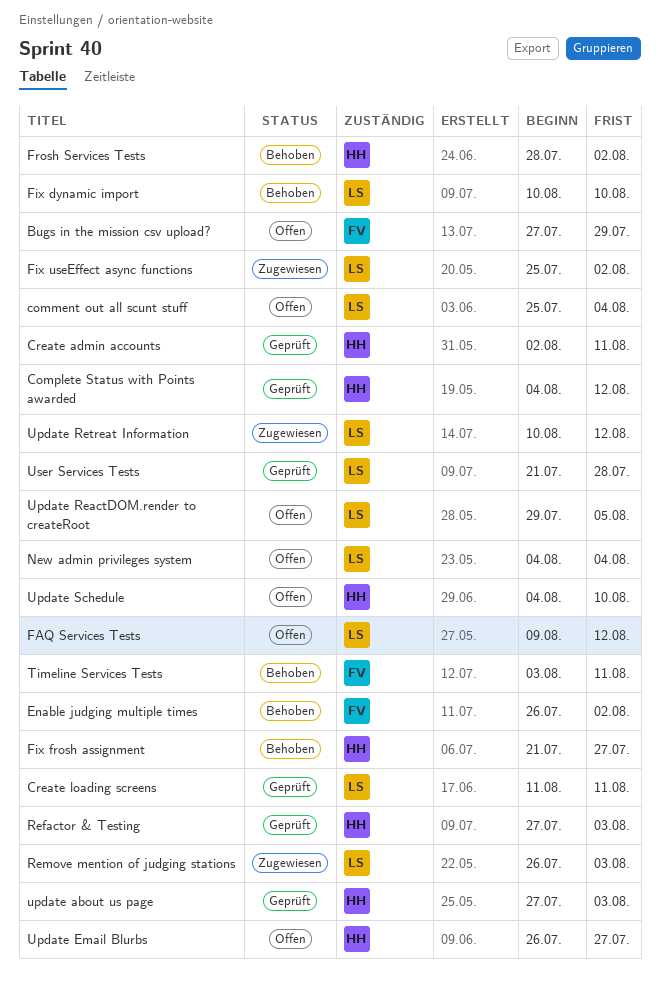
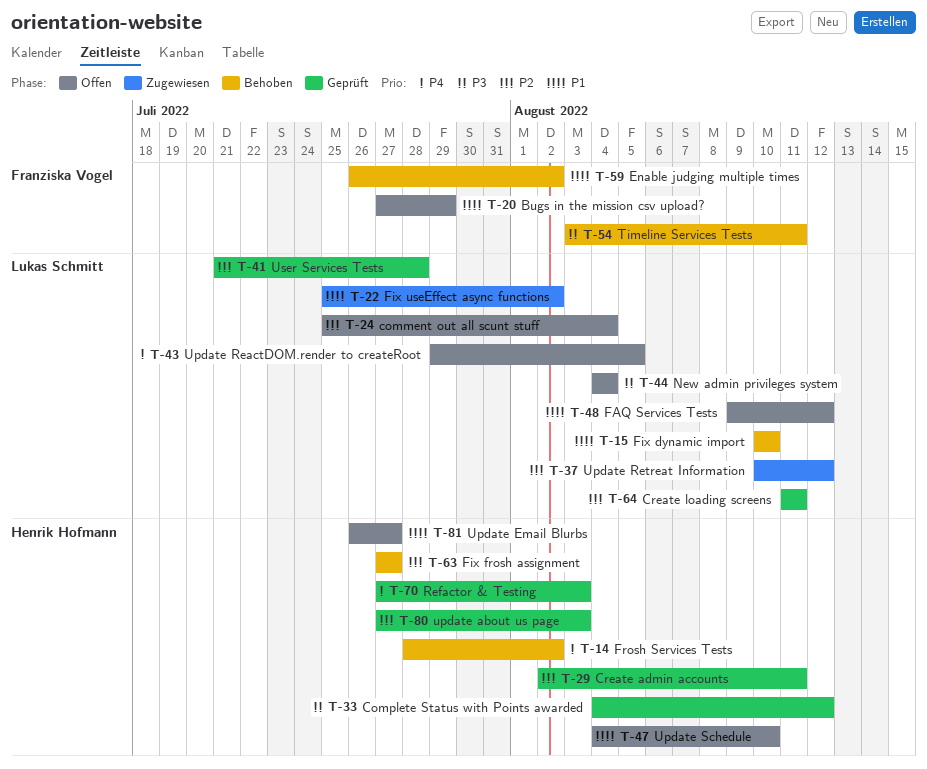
Fix frosh assignment, start: Jul 21 -> Jul 27
Remove mention of judging stations: present -> none

